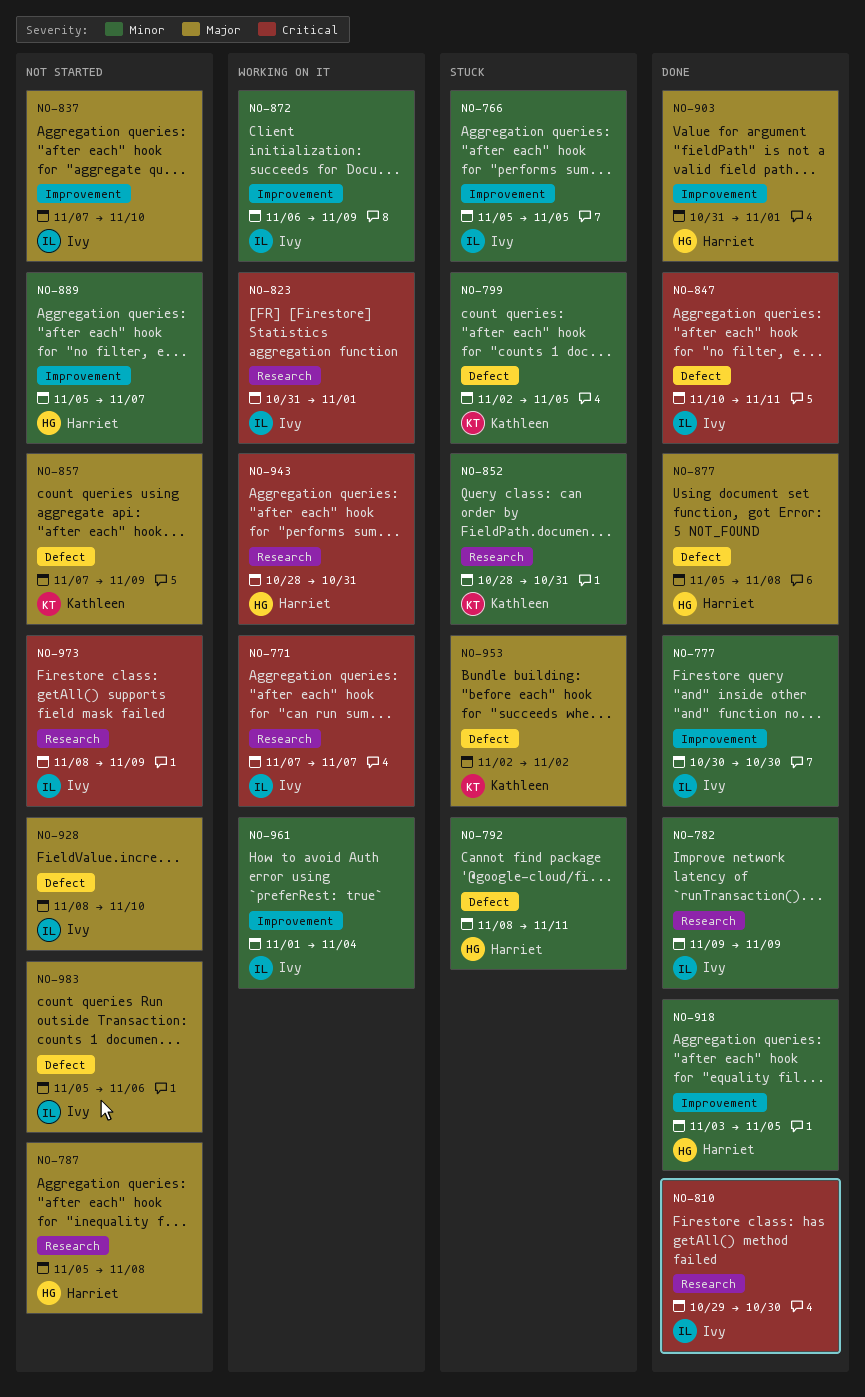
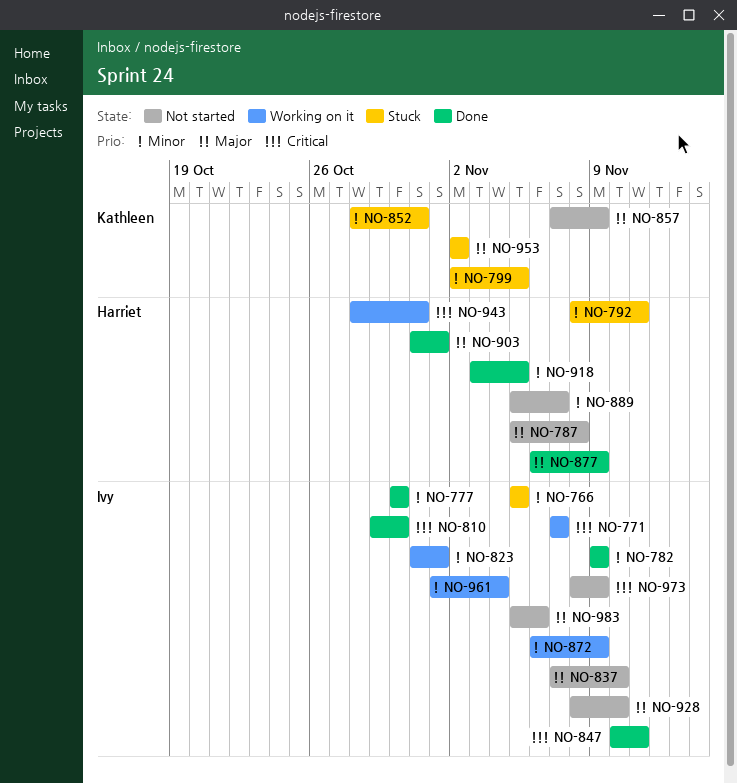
NO-823, priority: Critical -> Minor
NO-877, start: Nov 5 -> Nov 6
NO-877, due: Nov 8 -> Nov 9

